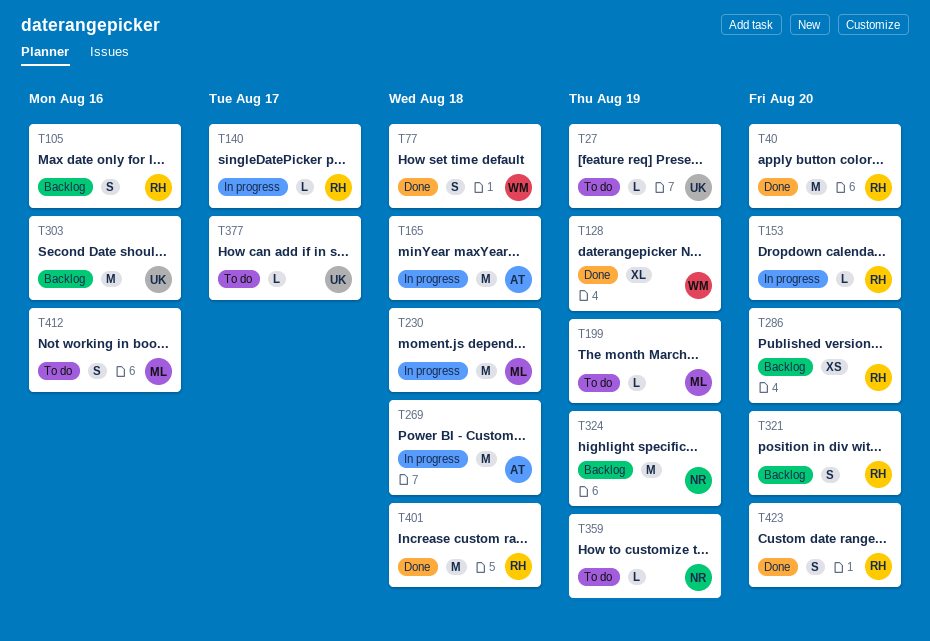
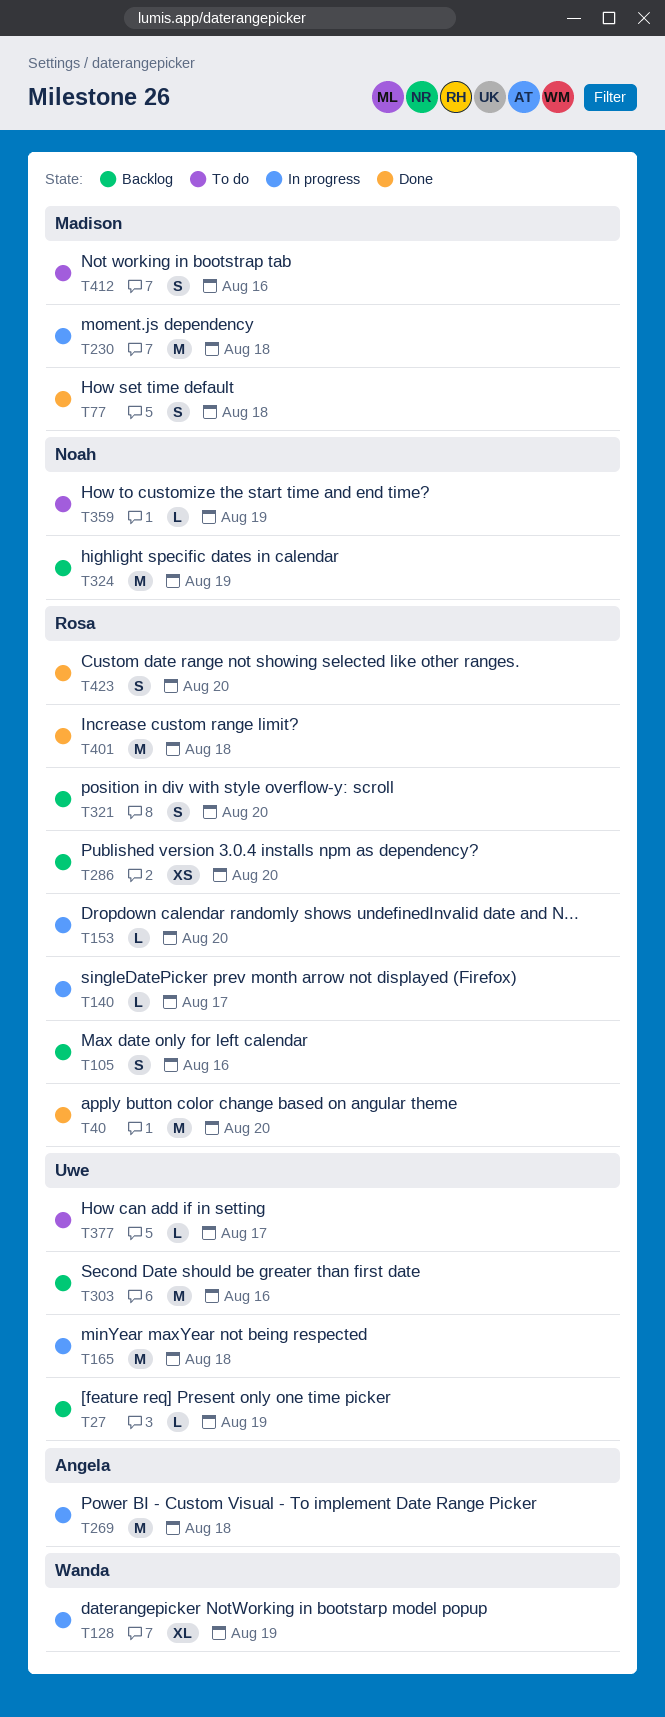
T27, status: To do -> Backlog
T77, owner: Wanda -> Madison
T128, status: Done -> In progress
T165, owner: Angela -> Uwe
T199: present -> none

